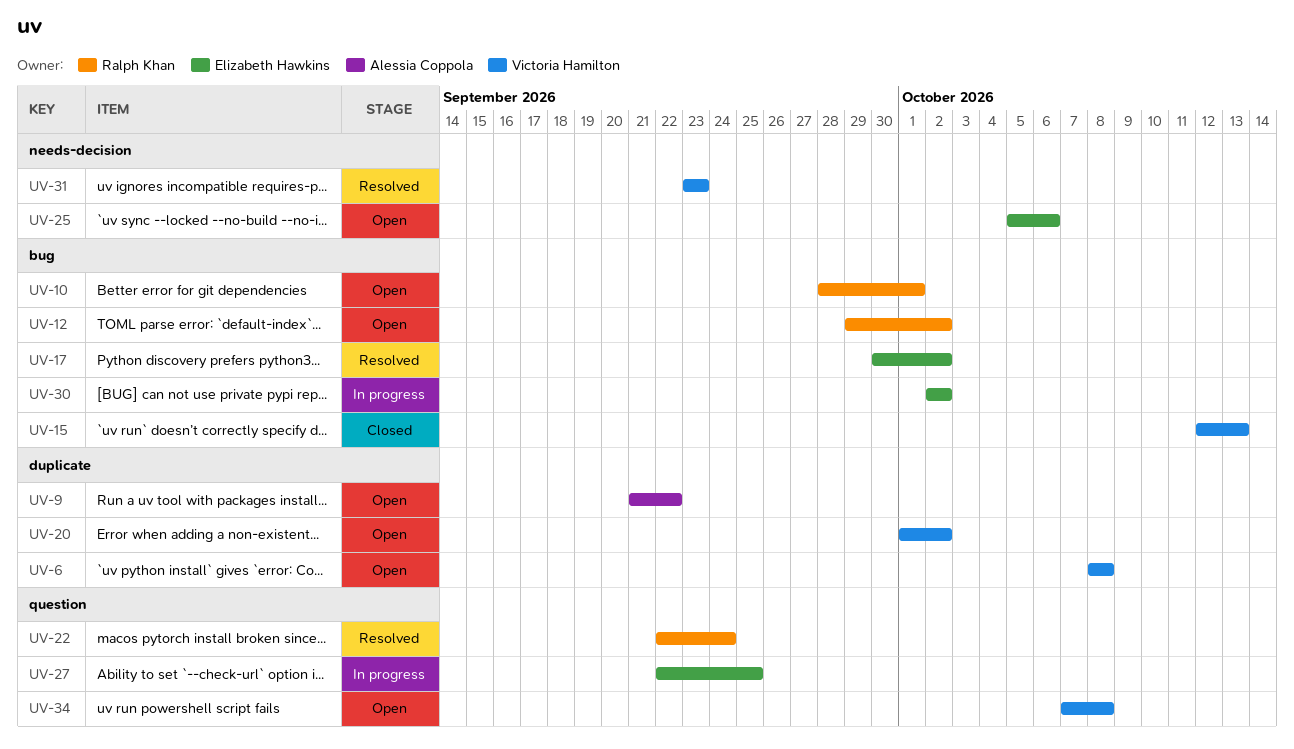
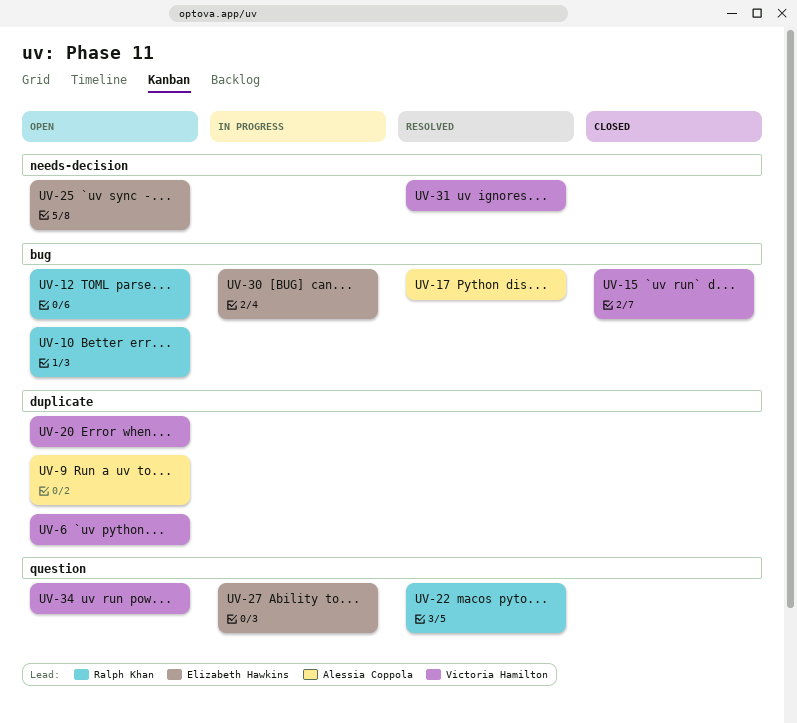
UV-17, owner: Elizabeth Hawkins -> Alessia Coppola

